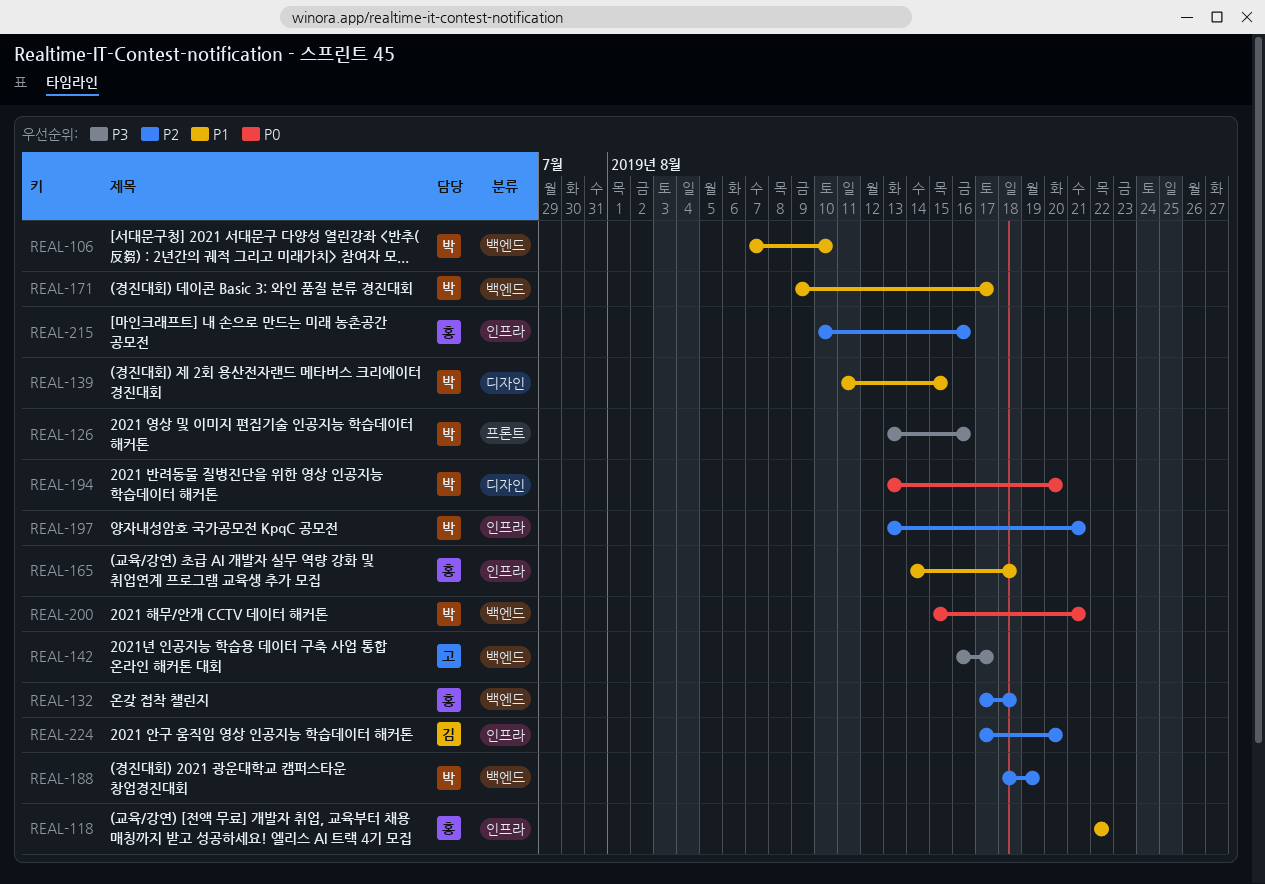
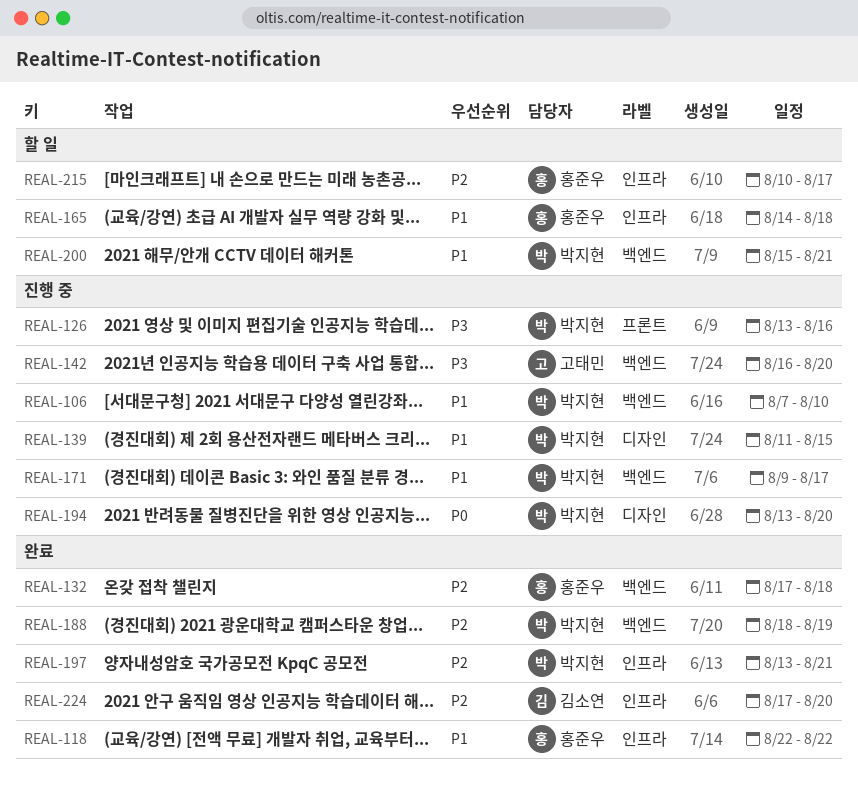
REAL-142, due: Aug 17 -> Aug 20
REAL-200, priority: P0 -> P1
REAL-215, due: Aug 16 -> Aug 17

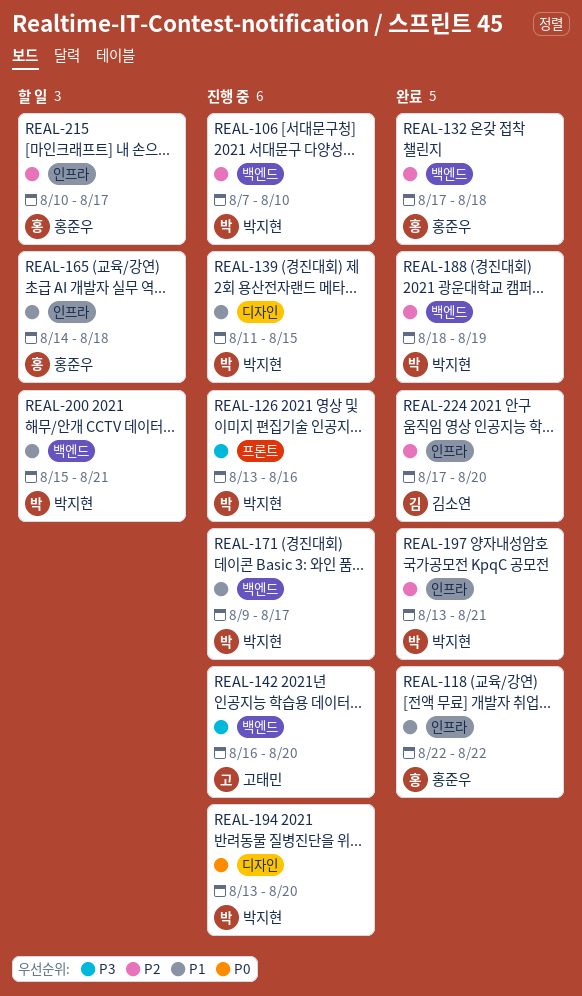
REAL-106, priority: P1 -> P2

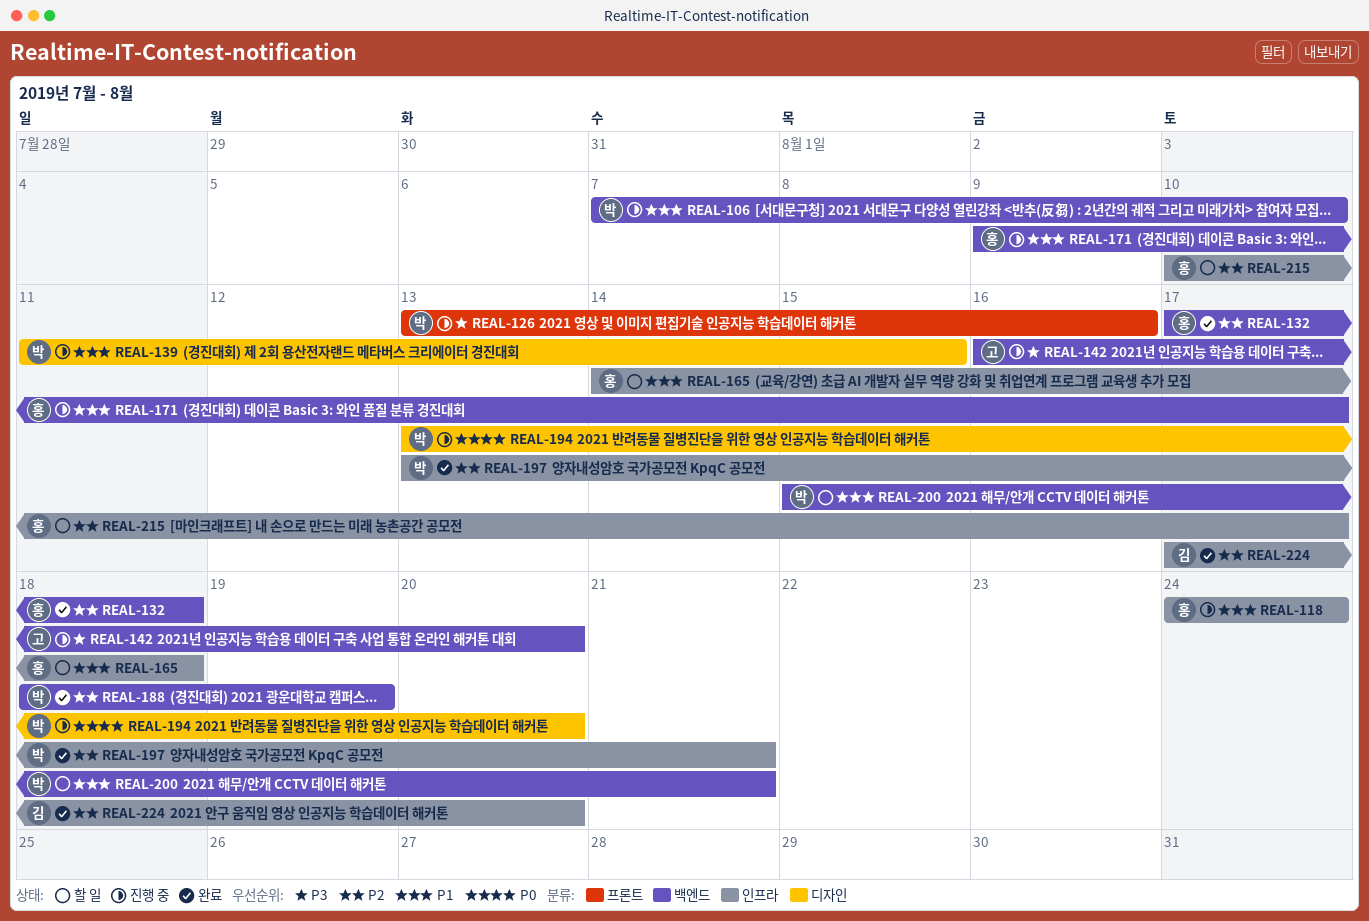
REAL-106, priority: P2 -> P1
REAL-118, status: 완료 -> 진행 중
REAL-118, start: Aug 22 -> Aug 24
REAL-118, due: Aug 22 -> Aug 24
REAL-171, owner: 박지현 -> 홍준우

